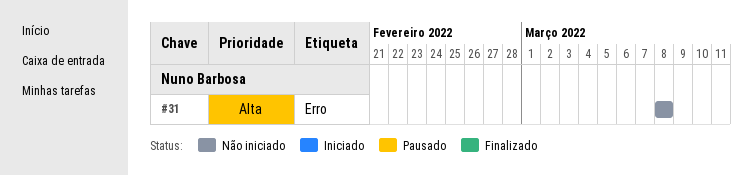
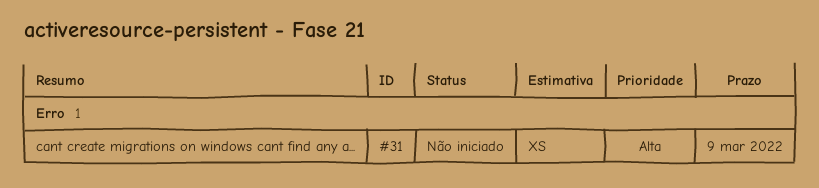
#31, due: Mar 8 -> Mar 9

